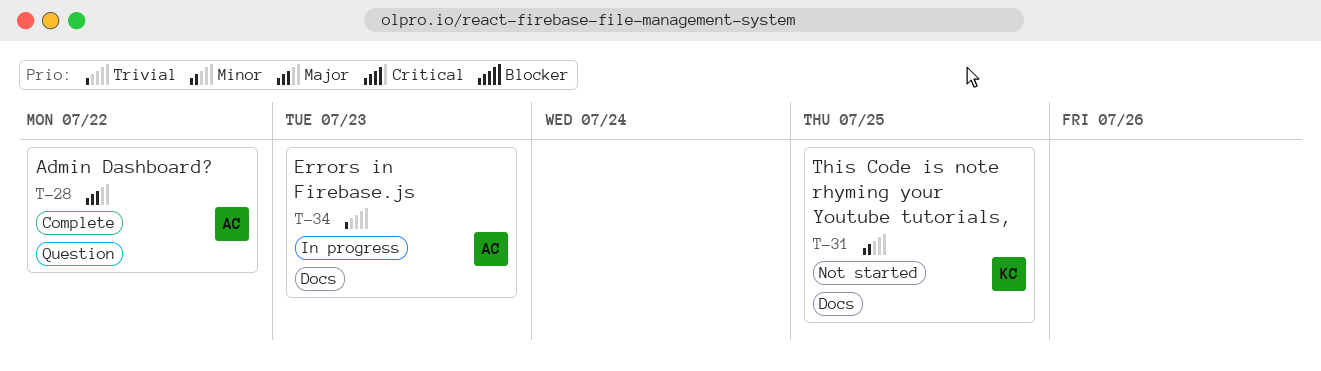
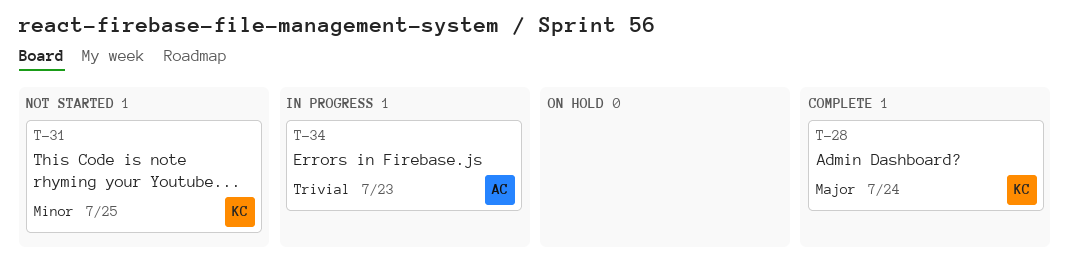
T-28, owner: AC -> KC
T-28, due: Jul 22 -> Jul 24

